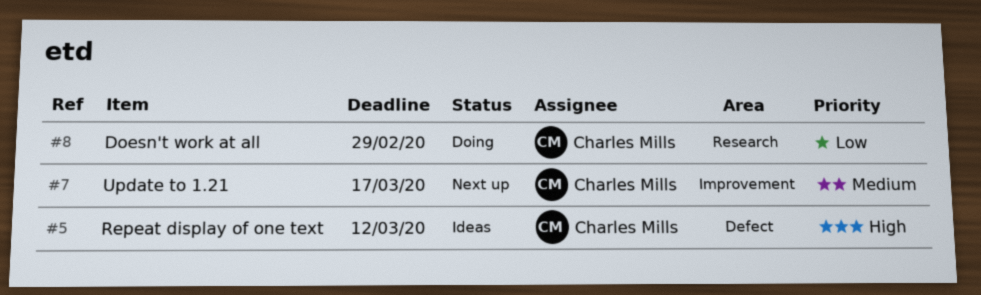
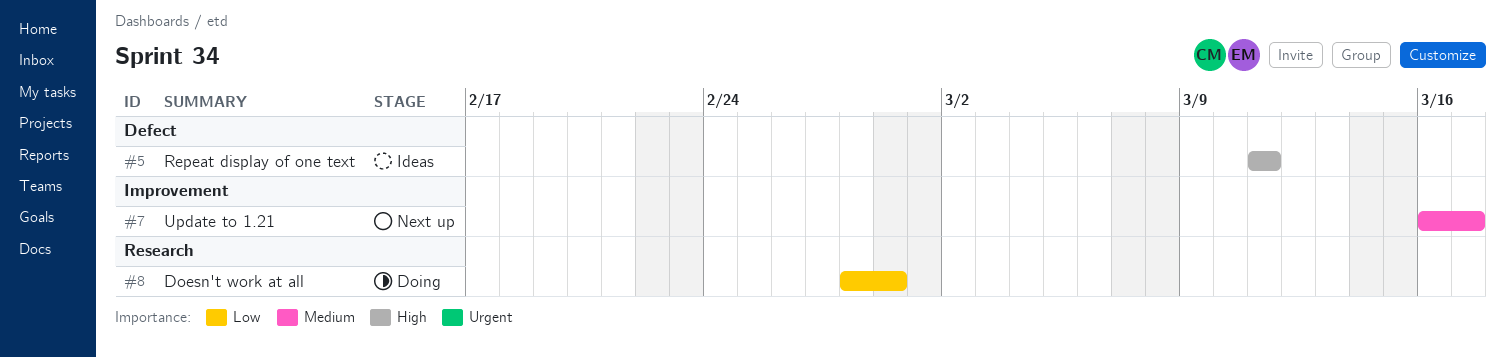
#5, due: Mar 12 -> Mar 11

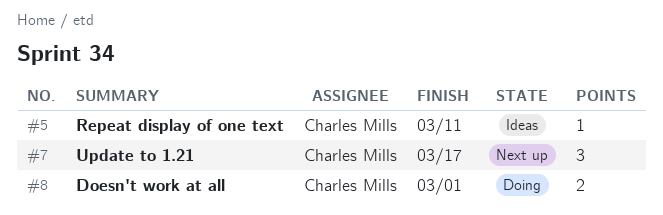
#8, due: Feb 29 -> Mar 1

